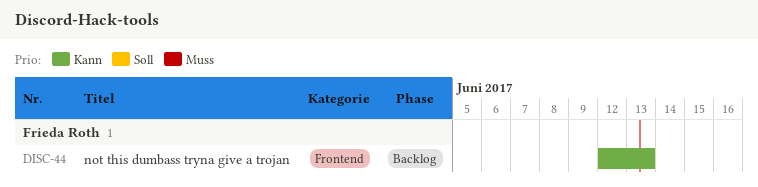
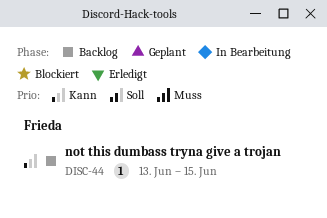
DISC-44, start: Jun 12 -> Jun 13
DISC-44, due: Jun 13 -> Jun 15

